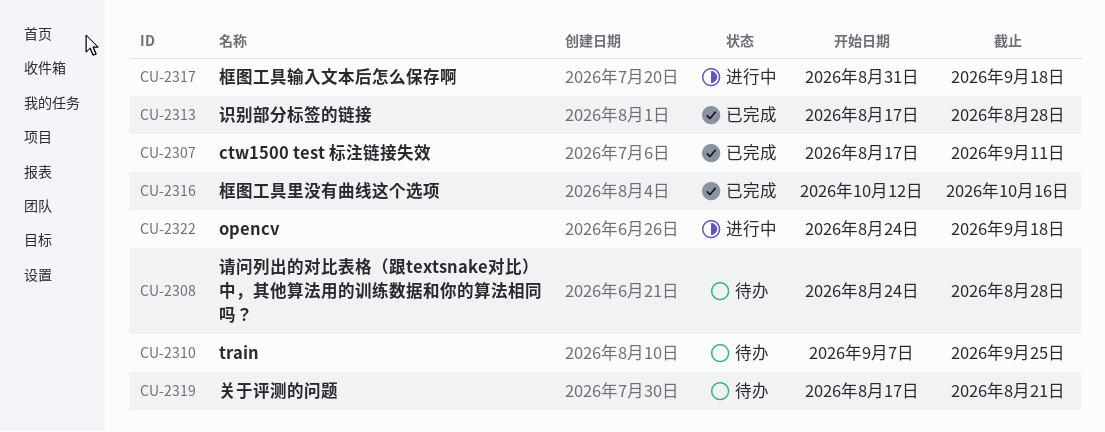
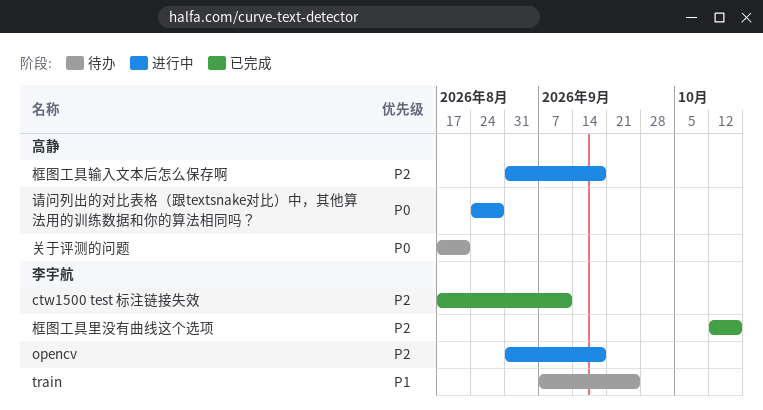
opencv, start: Aug 24 -> Aug 31
识别部分标签的链接: present -> none
请问列出的对比表格（跟textsnake对比）中，其他算法用的训练数据和你的算法相同吗？, status: 待办 -> 进行中

